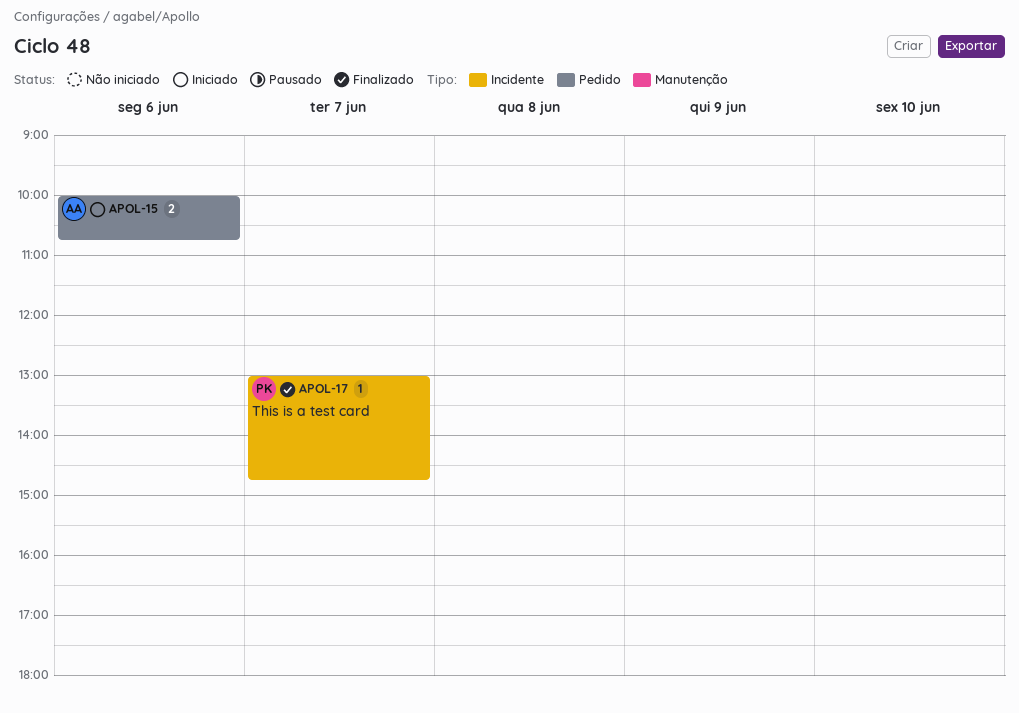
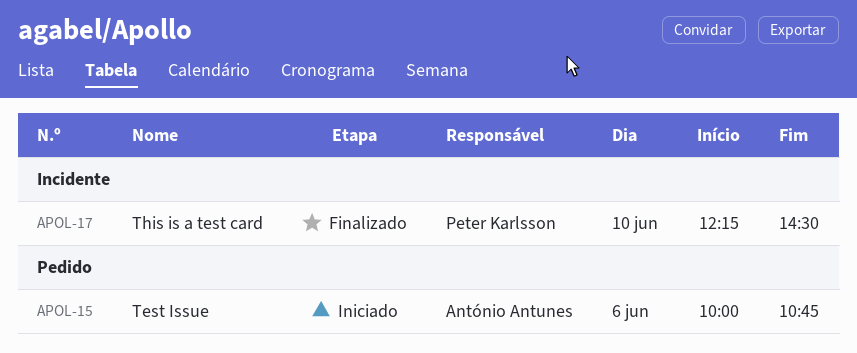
APOL-17, day: Jun 7 -> Jun 10
APOL-17, begins: 13:00 -> 12:15
APOL-17, ends: 14:45 -> 14:30

